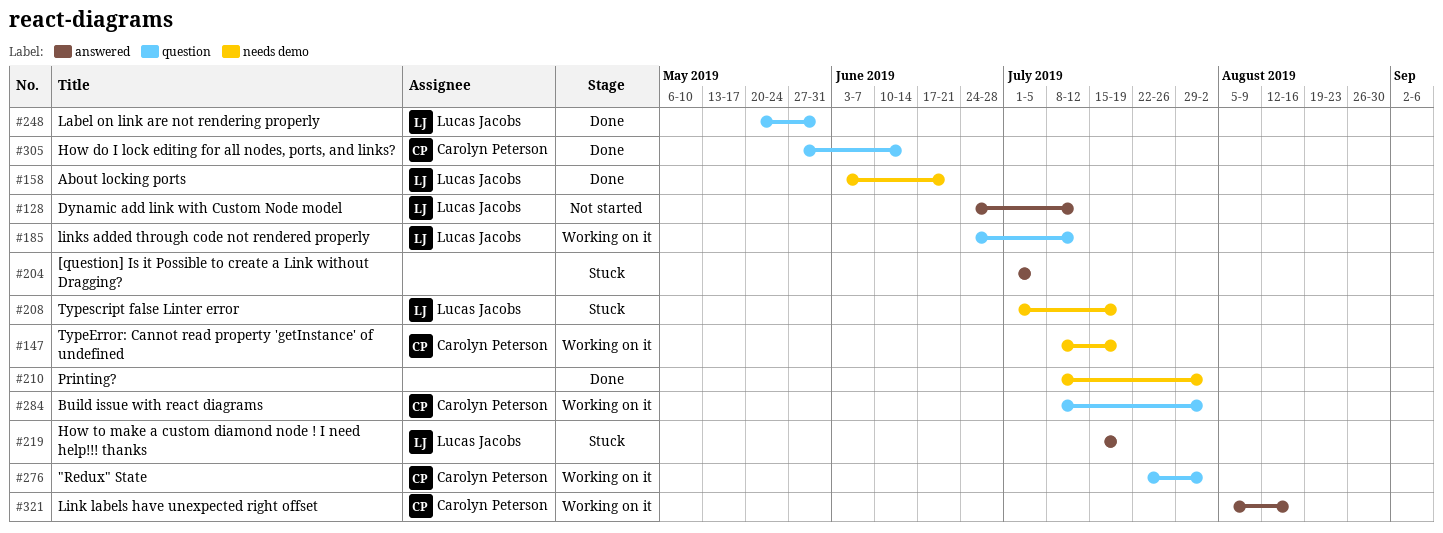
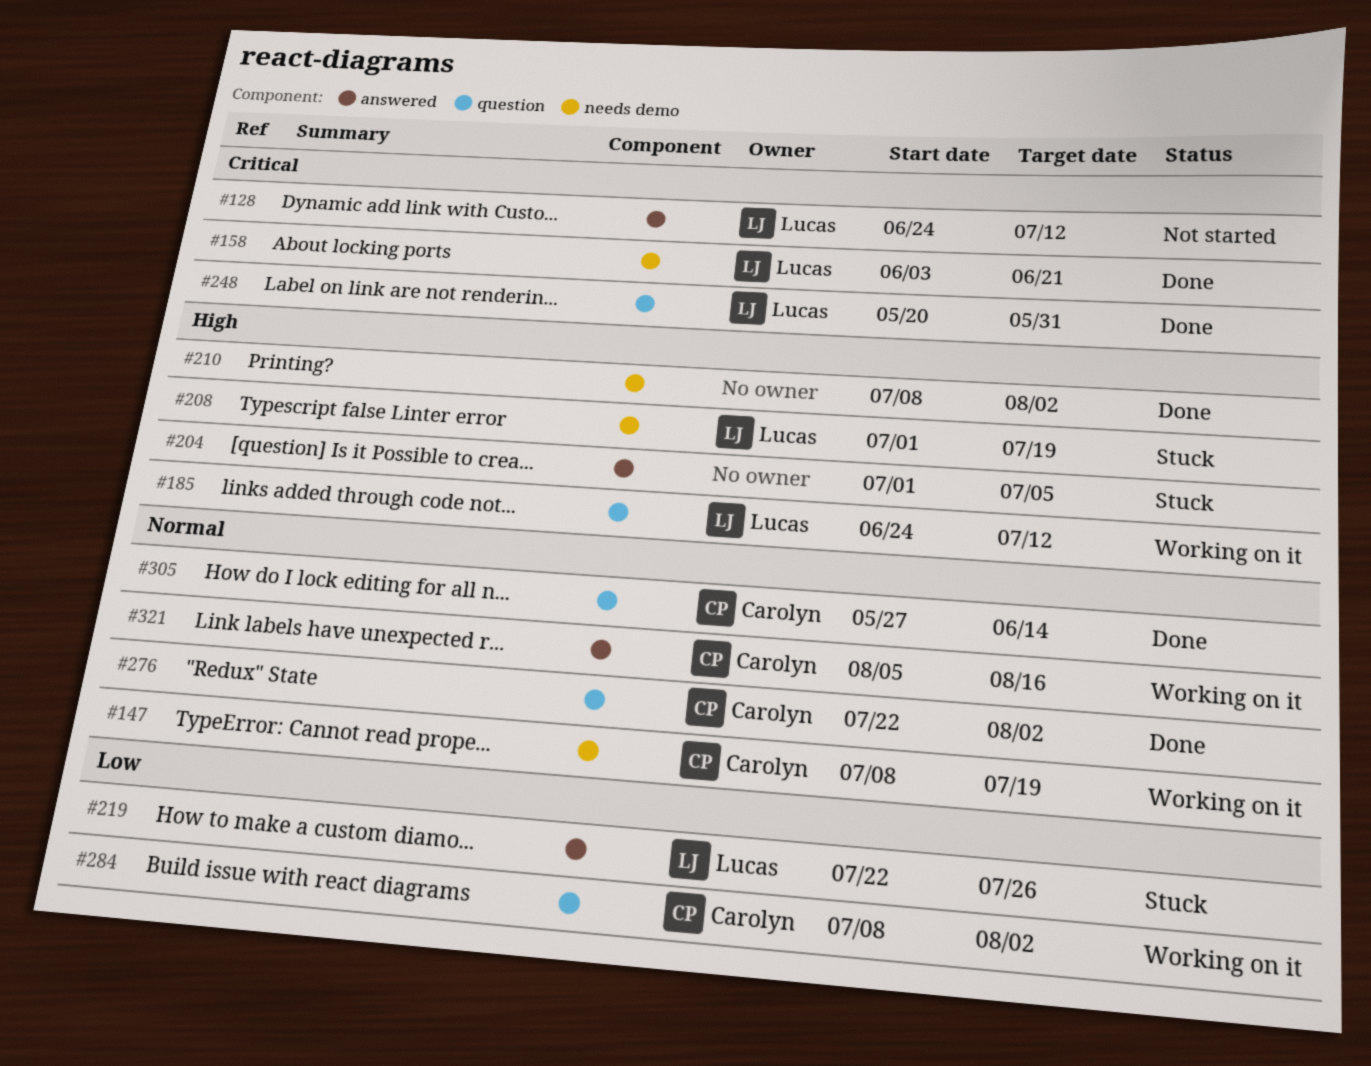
#219, start: Jul 15 -> Jul 22
#219, due: Jul 19 -> Jul 26
#276, status: Working on it -> Done

